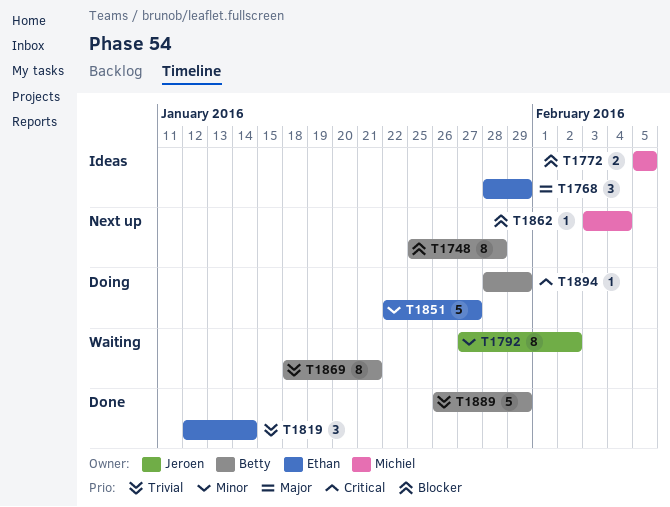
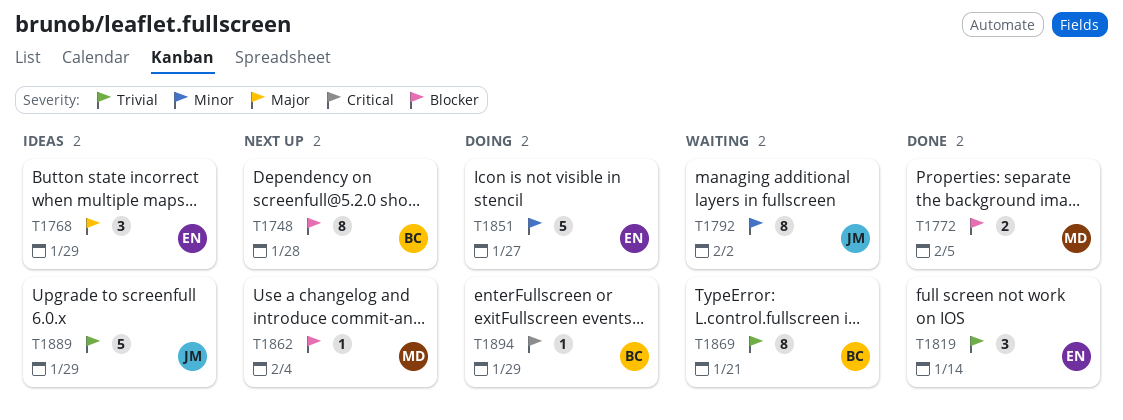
T1772, status: Ideas -> Done
T1889, status: Done -> Ideas
T1889, owner: Betty -> Jeroen

